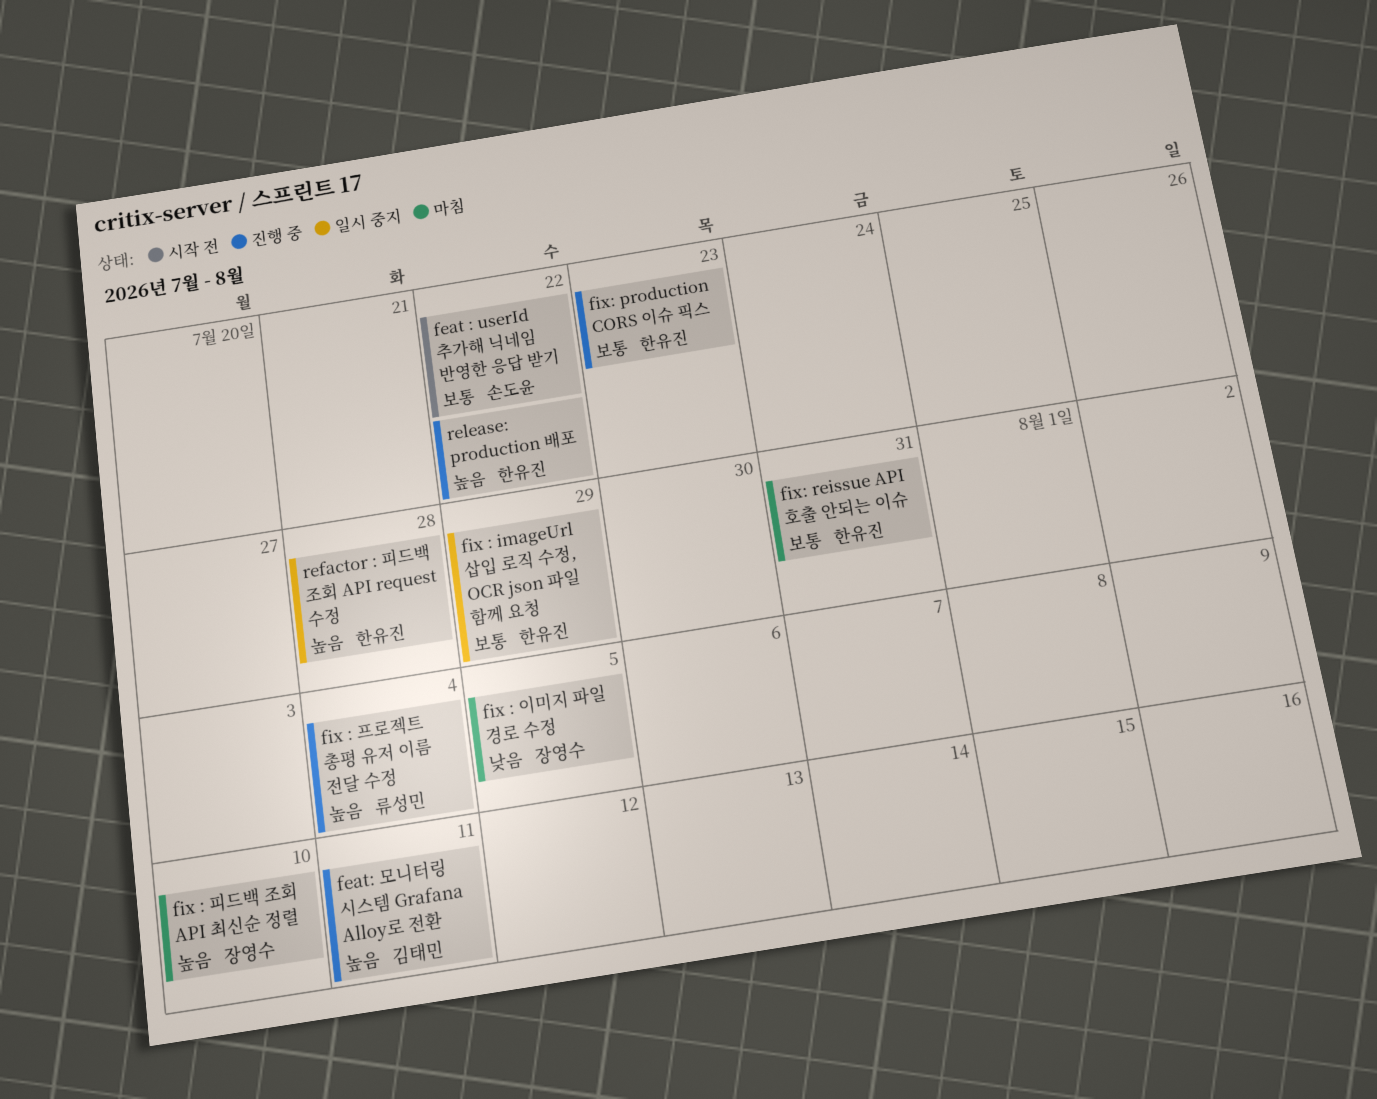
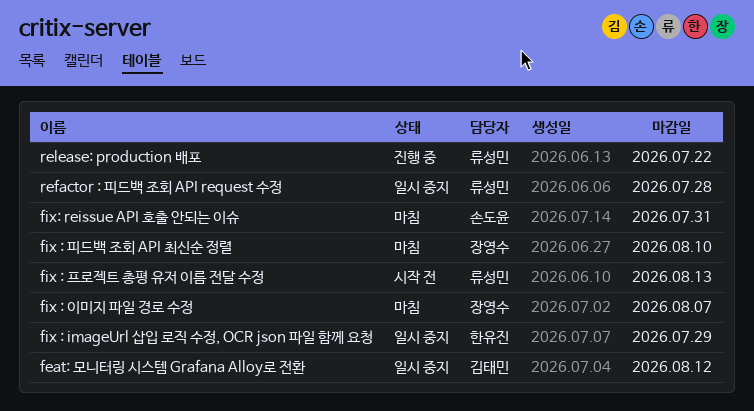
feat : userId 추가해 닉네임 반영한 응답 받기: present -> none
feat: 모니터링 시스템 Grafana Alloy로 전환, status: 진행 중 -> 일시 중지
feat: 모니터링 시스템 Grafana Alloy로 전환, due: Aug 11 -> Aug 12
fix : 이미지 파일 경로 수정, due: Aug 5 -> Aug 7
fix : 프로젝트 총평 유저 이름 전달 수정, status: 진행 중 -> 시작 전
fix : 프로젝트 총평 유저 이름 전달 수정, due: Aug 4 -> Aug 13
fix: production CORS 이슈 픽스: present -> none
fix: reissue API 호출 안되는 이슈, owner: 한유진 -> 손도윤
refactor : 피드백 조회 API request 수정, owner: 한유진 -> 류성민
release: production 배포, owner: 한유진 -> 류성민

